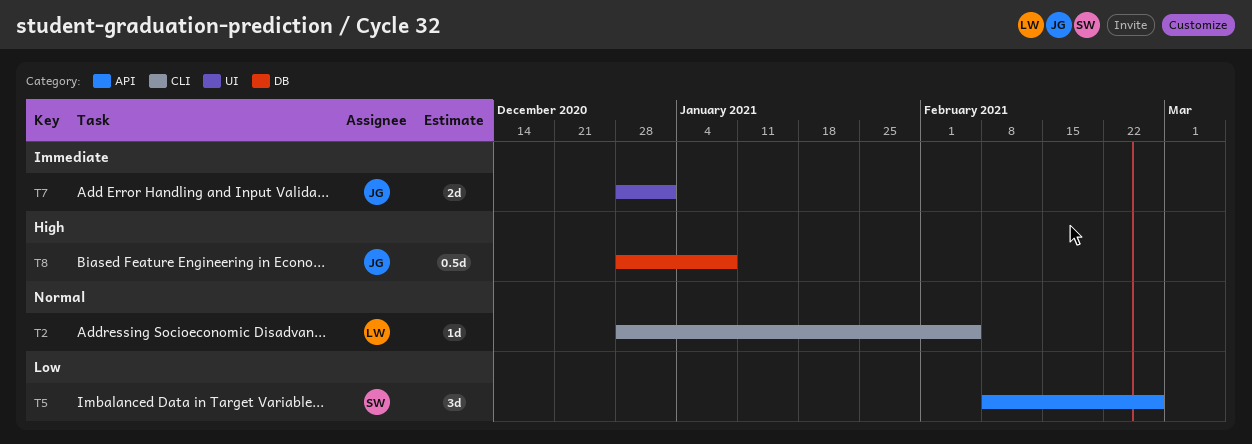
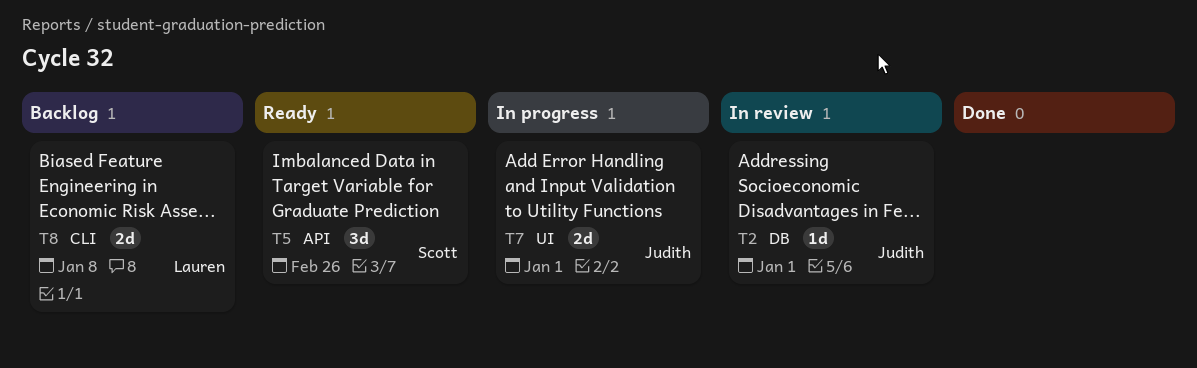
T2, owner: Lauren -> Judith
T2, label: CLI -> DB
T2, due: Feb 5 -> Jan 1
T8, owner: Judith -> Lauren
T8, label: DB -> CLI
T8, estimate: 0.5d -> 2d

